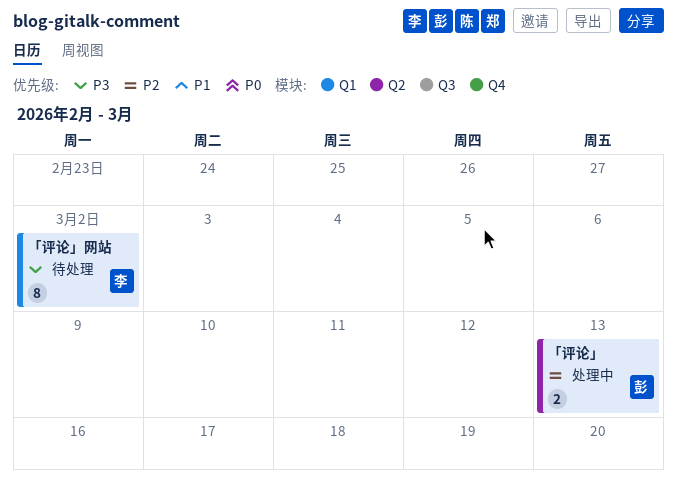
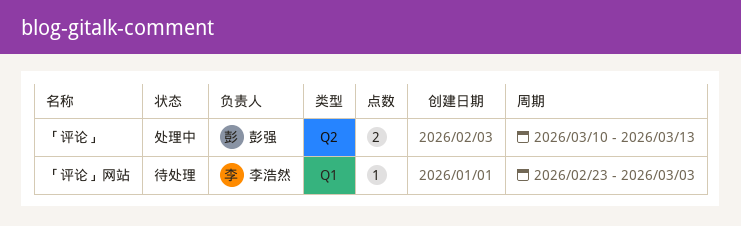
「评论」网站, estimate: 8 -> 1
「评论」网站, due: Mar 2 -> Mar 3

